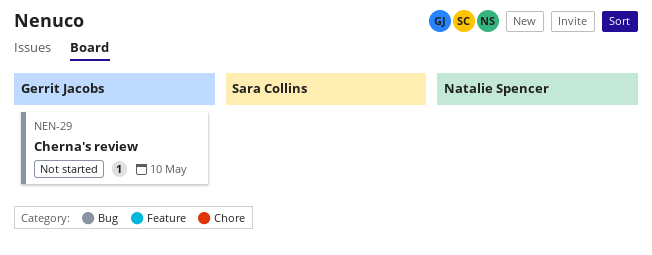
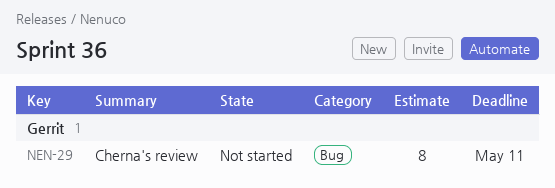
NEN-29, estimate: 1 -> 8
NEN-29, due: May 10 -> May 11

